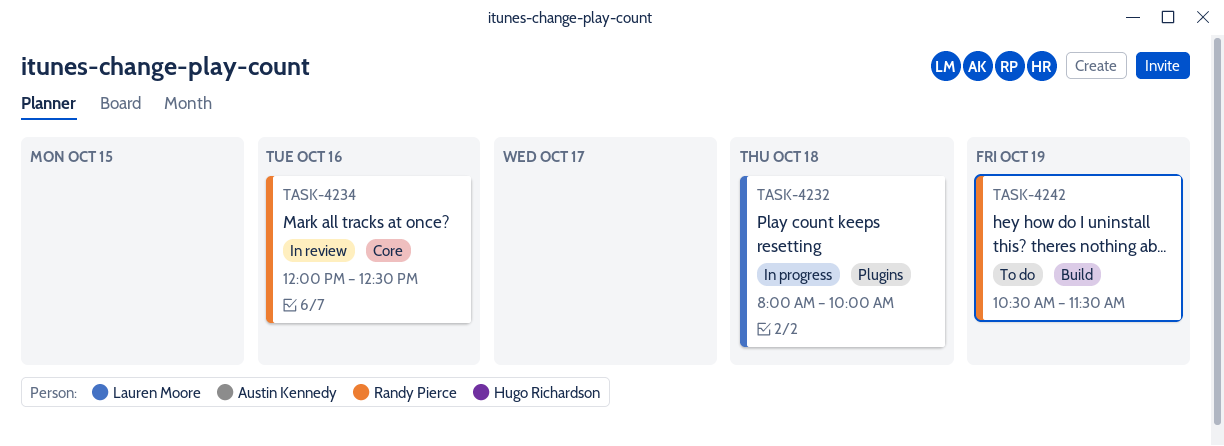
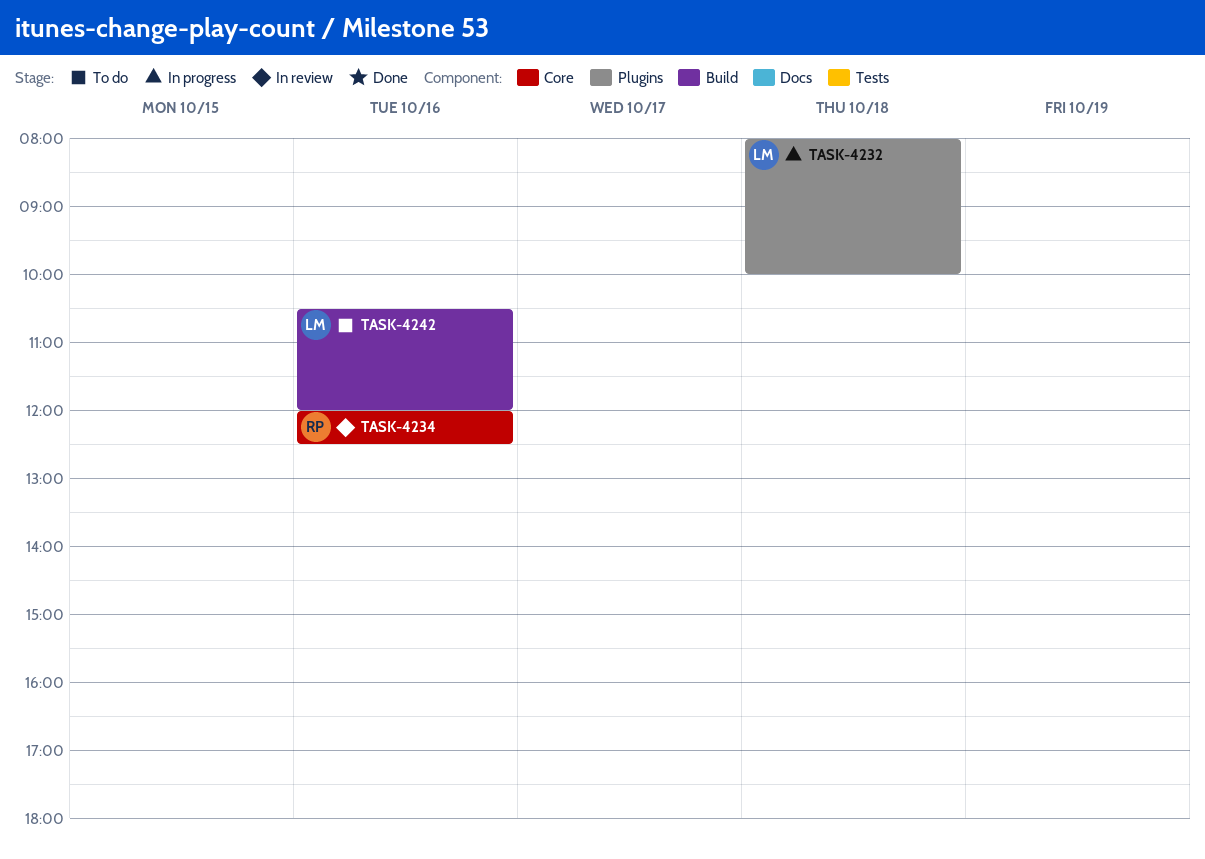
TASK-4242, owner: Randy Pierce -> Lauren Moore
TASK-4242, day: Oct 19 -> Oct 16
TASK-4242, ends: 11:30 -> 12:00

